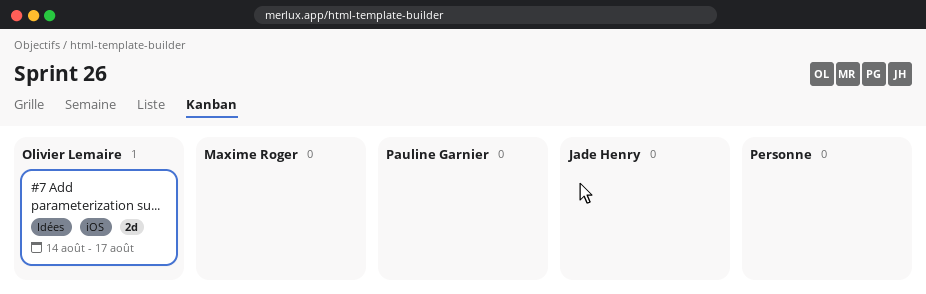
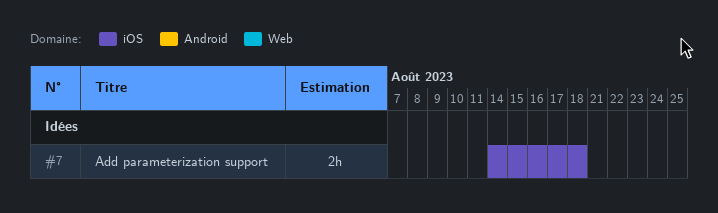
#7, estimate: 2d -> 2h
#7, due: Aug 17 -> Aug 18

